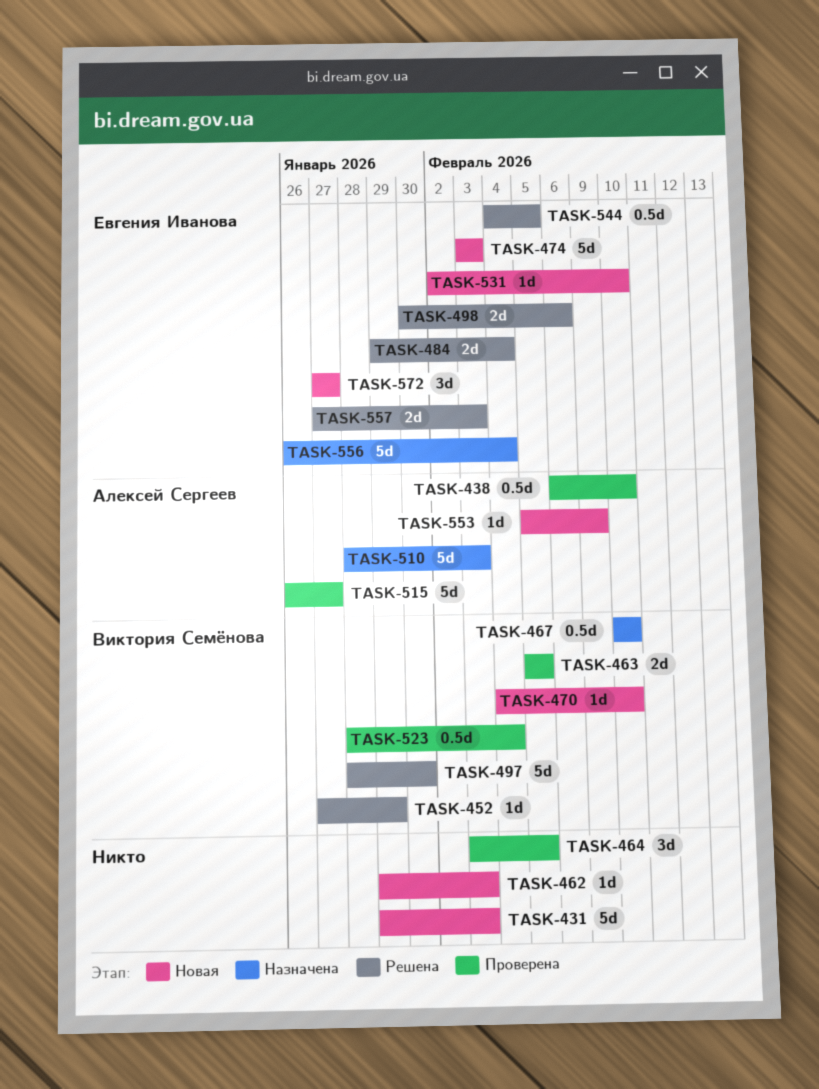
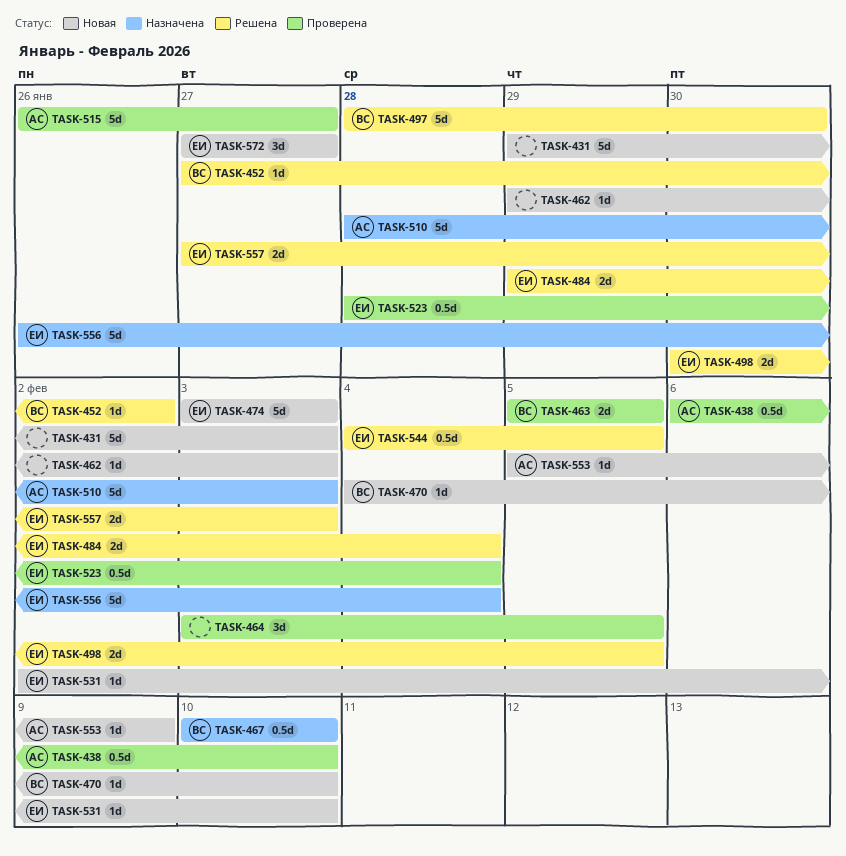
TASK-452, due: Jan 29 -> Feb 2
TASK-498, due: Feb 6 -> Feb 5
TASK-523, owner: Виктория Семёнова -> Евгения Иванова

